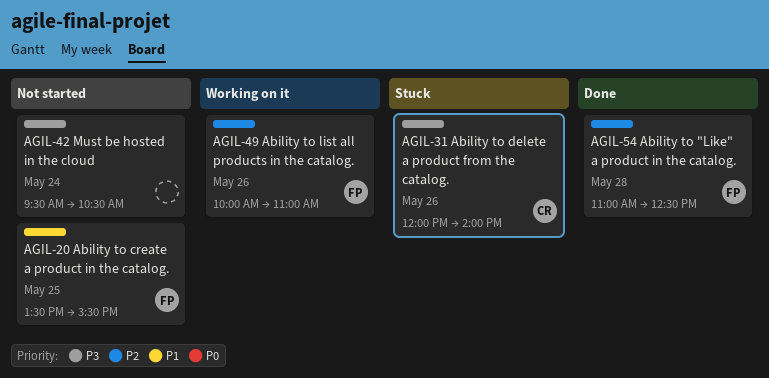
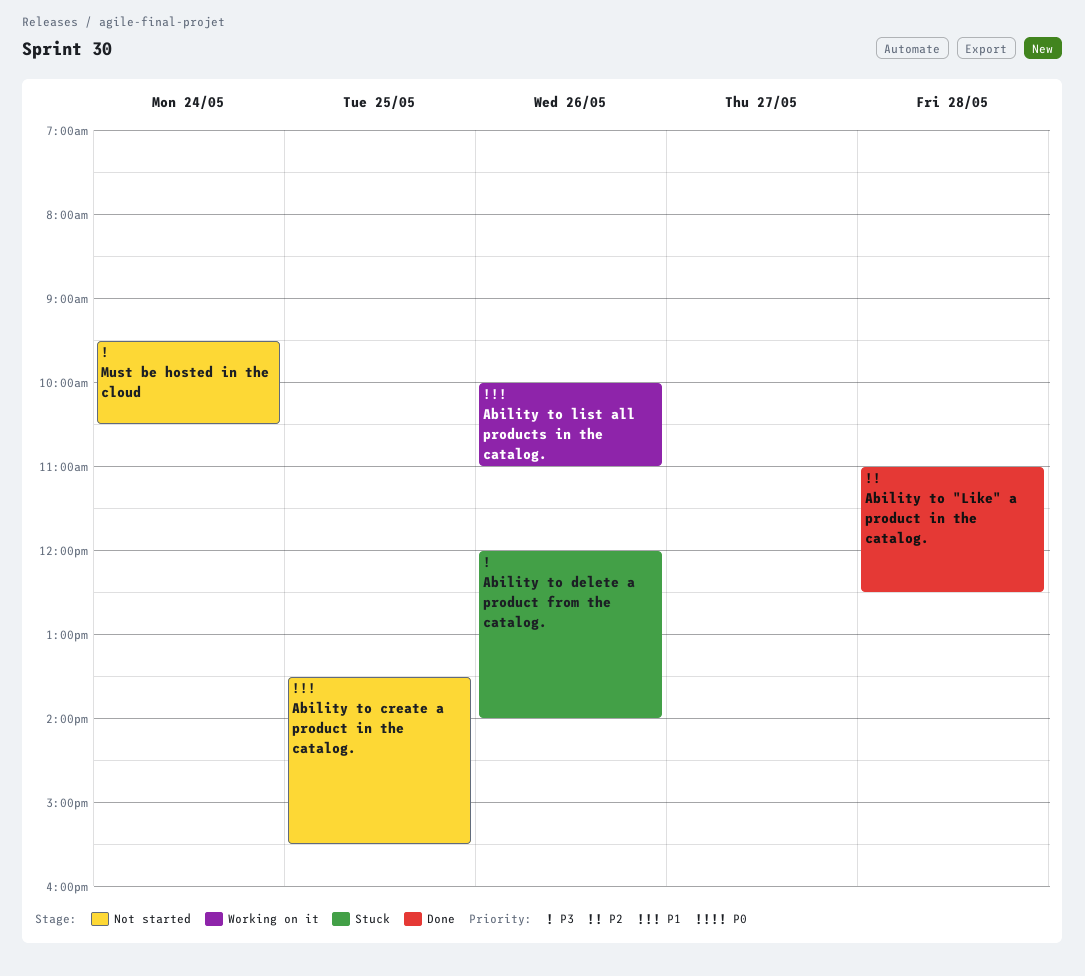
Ability to list all products in the catalog., priority: P2 -> P1

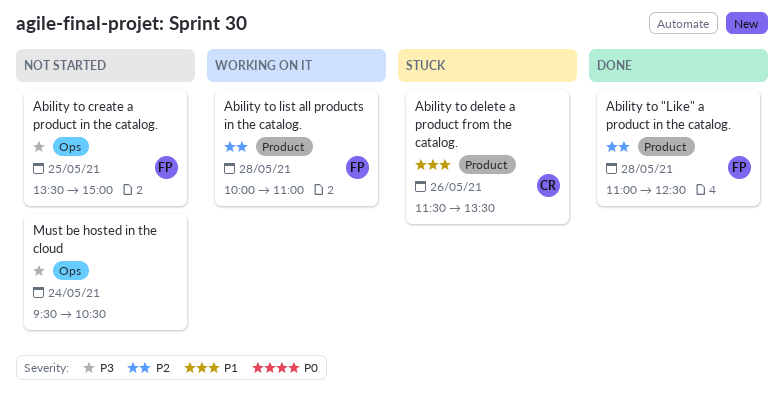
Ability to create a product in the catalog., priority: P1 -> P3
Ability to create a product in the catalog., ends: 15:30 -> 15:00
Ability to delete a product from the catalog., priority: P3 -> P1
Ability to delete a product from the catalog., begins: 12:00 -> 11:30
Ability to delete a product from the catalog., ends: 14:00 -> 13:30
Ability to list all products in the catalog., priority: P1 -> P2
Ability to list all products in the catalog., day: May 26 -> May 28

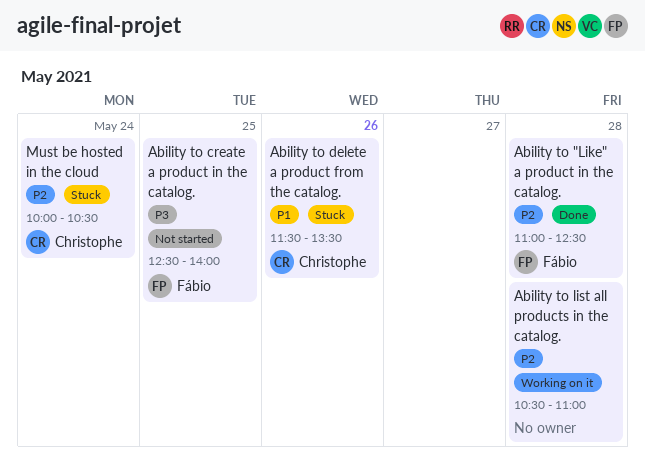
Ability to create a product in the catalog., begins: 13:30 -> 12:30
Ability to create a product in the catalog., ends: 15:00 -> 14:00
Ability to list all products in the catalog., owner: Fábio -> none
Ability to list all products in the catalog., begins: 10:00 -> 10:30
Must be hosted in the cloud, status: Not started -> Stuck
Must be hosted in the cloud, owner: none -> Christophe
Must be hosted in the cloud, priority: P3 -> P2
Must be hosted in the cloud, begins: 09:30 -> 10:00

